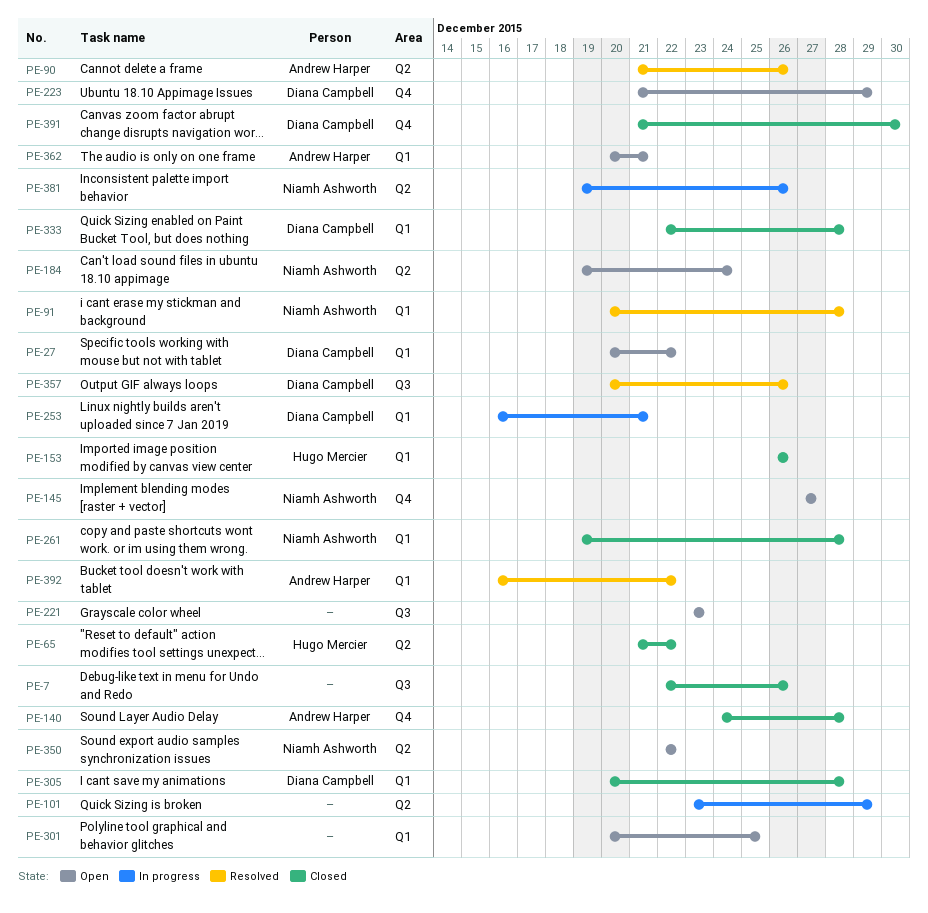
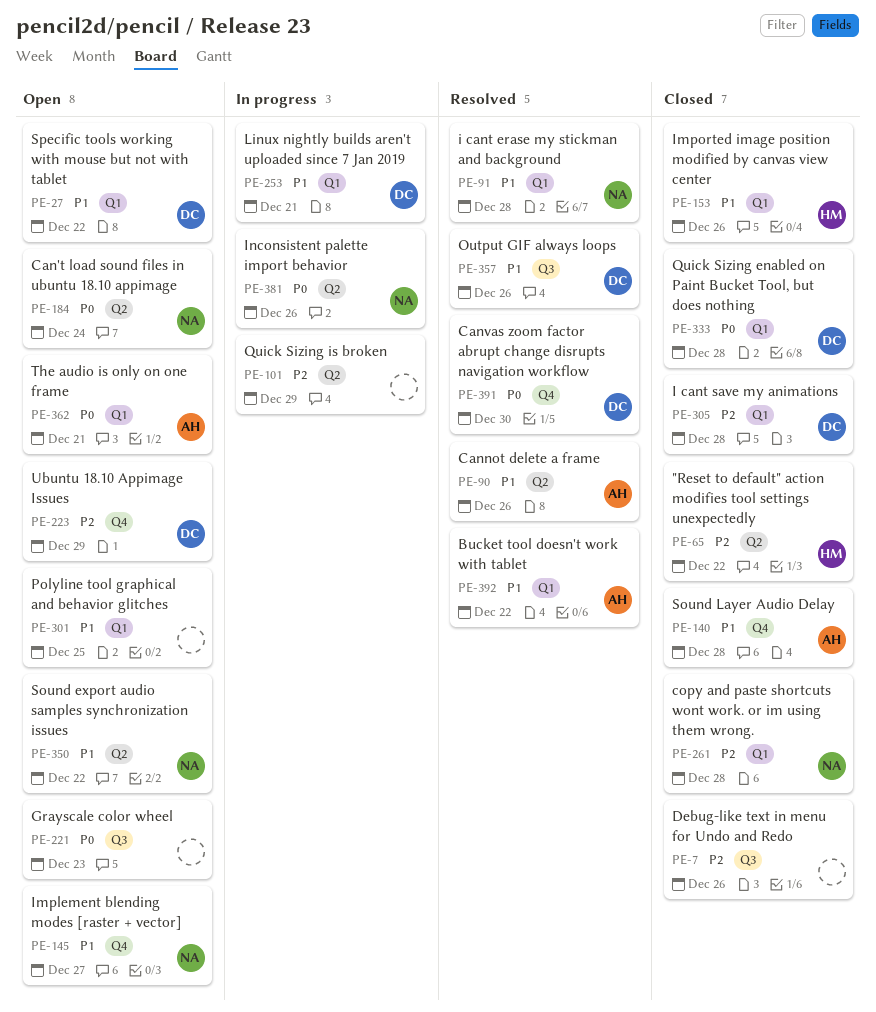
PE-391, status: Closed -> Resolved

